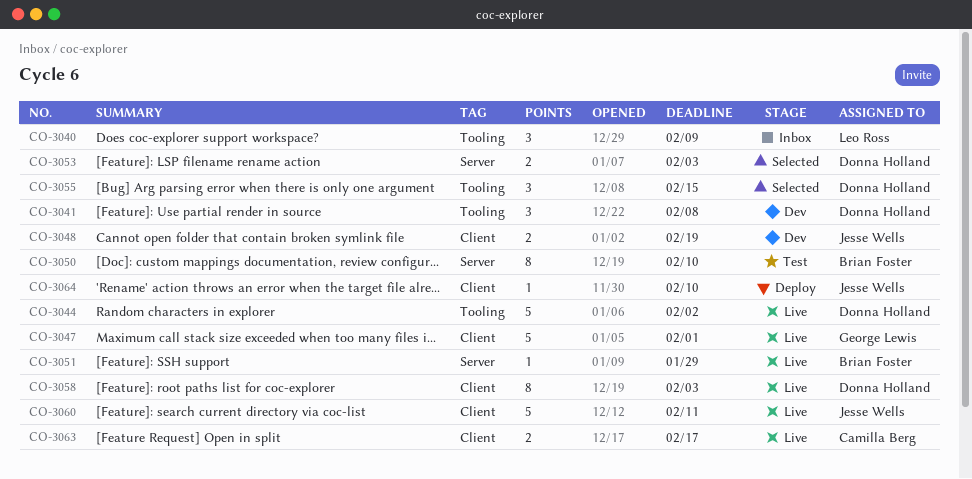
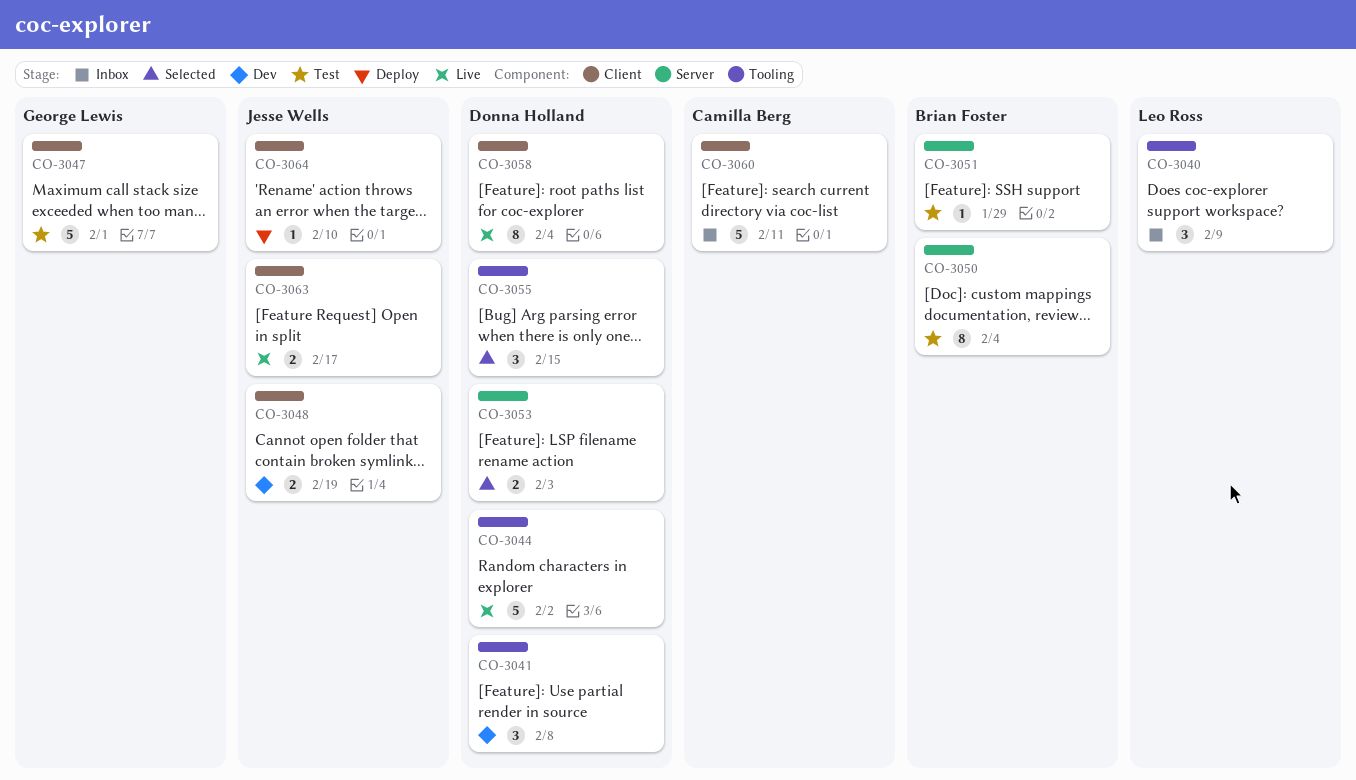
CO-3047, status: Live -> Test
CO-3050, due: Feb 10 -> Feb 4
CO-3051, status: Live -> Test
CO-3058, due: Feb 3 -> Feb 4
CO-3060, status: Live -> Inbox
CO-3060, owner: Jesse Wells -> Camilla Berg
CO-3063, owner: Camilla Berg -> Jesse Wells

